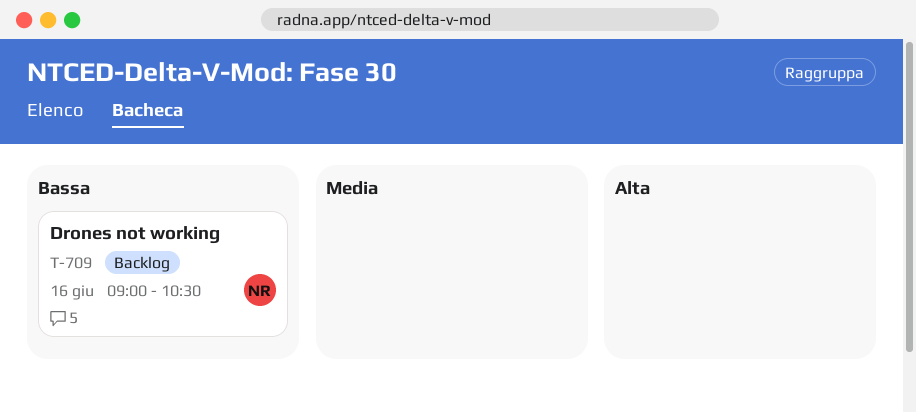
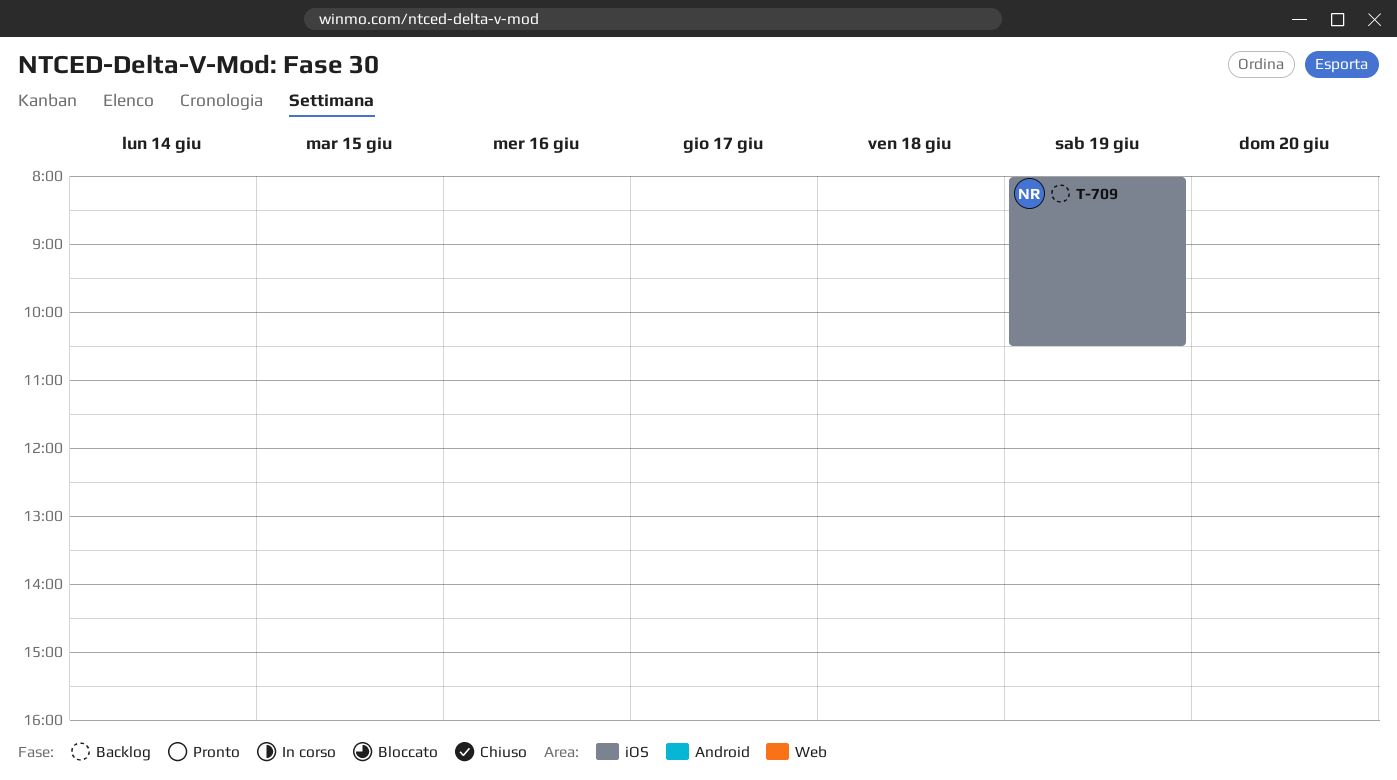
T-709, day: Jun 16 -> Jun 19
T-709, begins: 09:00 -> 08:00

